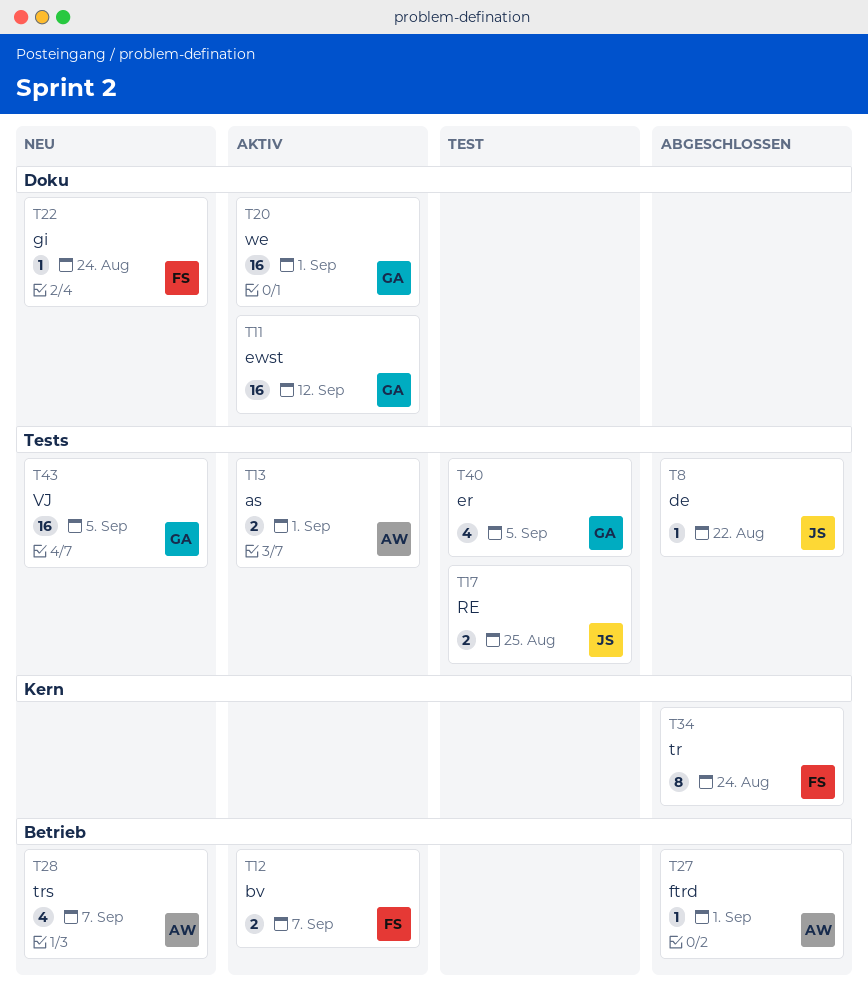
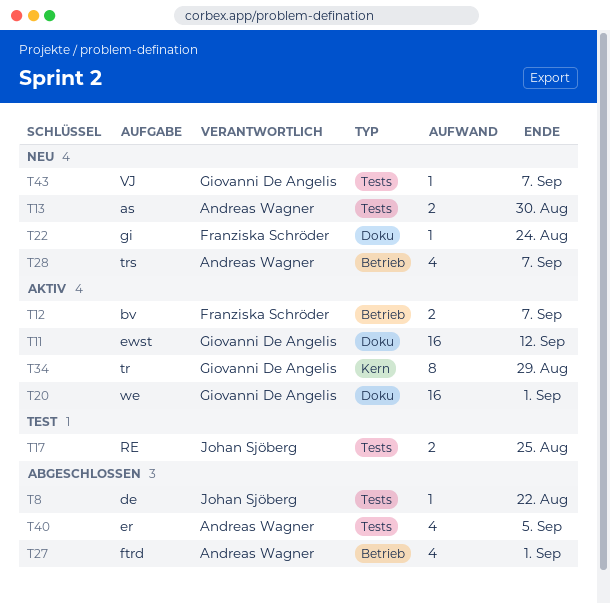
T13, status: Aktiv -> Neu
T13, due: Sep 1 -> Aug 30
T27, estimate: 1 -> 4
T34, status: Abgeschlossen -> Aktiv
T34, owner: Franziska Schröder -> Giovanni De Angelis
T34, due: Aug 24 -> Aug 29
T40, status: Test -> Abgeschlossen
T40, owner: Giovanni De Angelis -> Andreas Wagner
T43, estimate: 16 -> 1
T43, due: Sep 5 -> Sep 7

